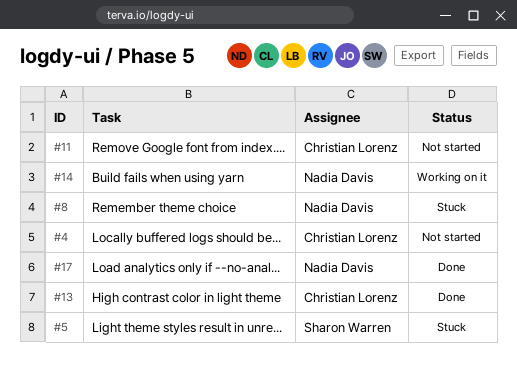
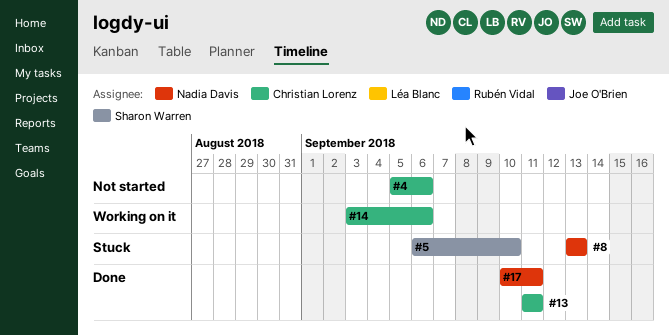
#11: present -> none
#14, owner: Nadia Davis -> Christian Lorenz

